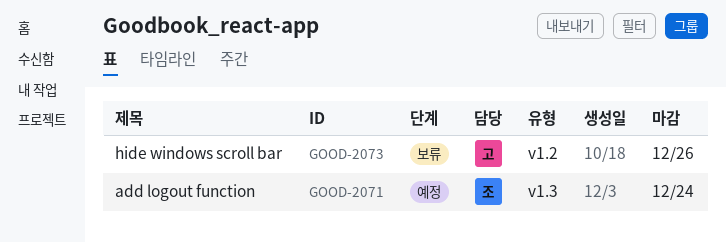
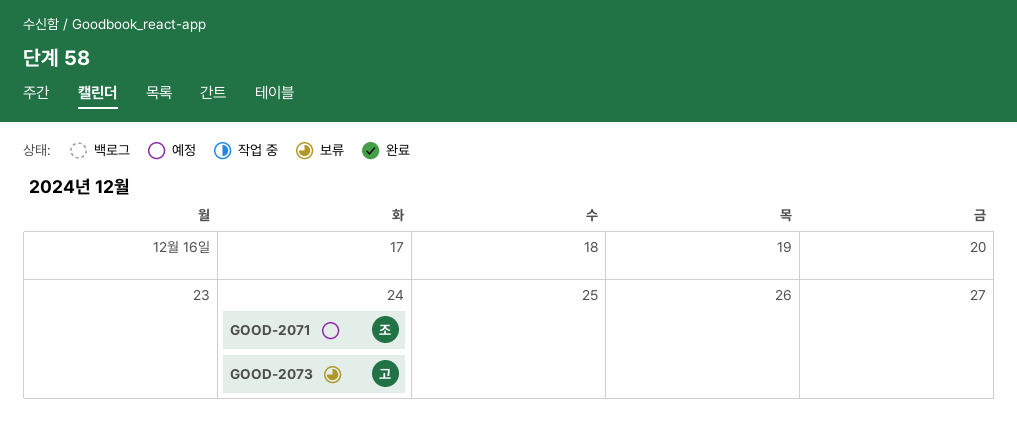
GOOD-2073, due: Dec 26 -> Dec 24

